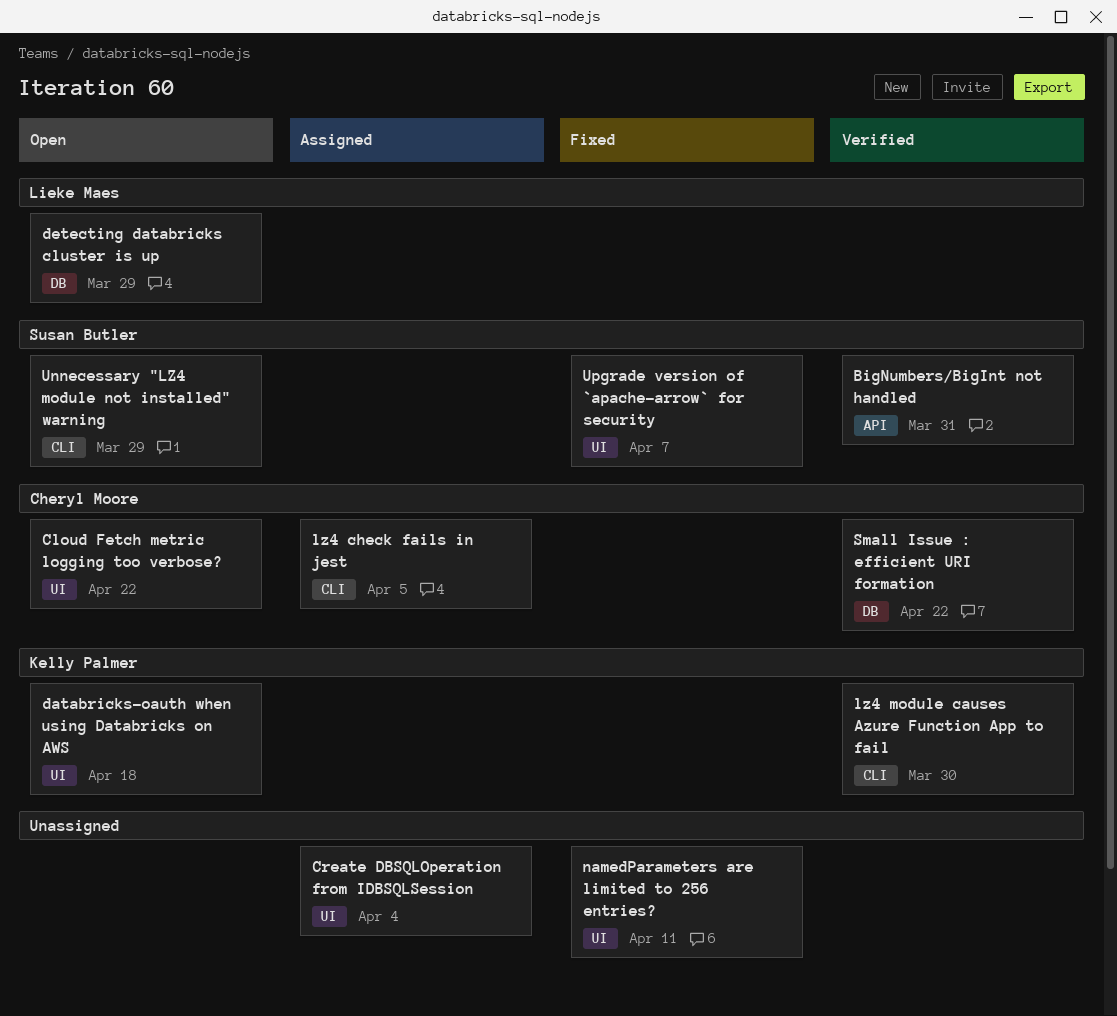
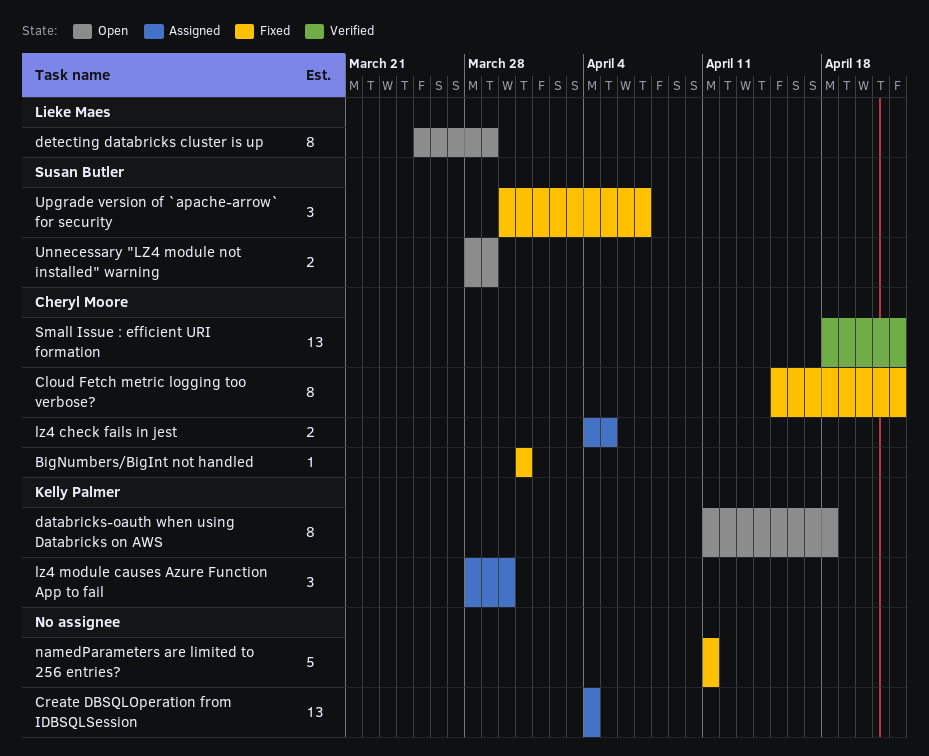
BigNumbers/BigInt not handled, status: Verified -> Fixed
BigNumbers/BigInt not handled, owner: Susan Butler -> Cheryl Moore
Cloud Fetch metric logging too verbose?, status: Open -> Fixed
lz4 module causes Azure Function App to fail, status: Verified -> Assigned

